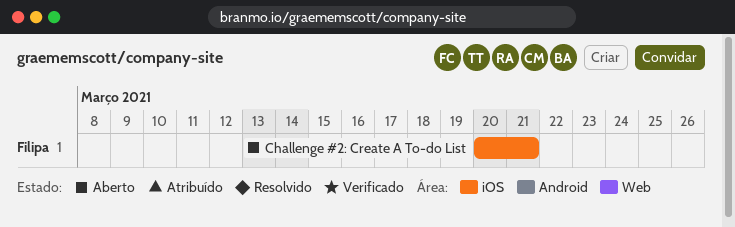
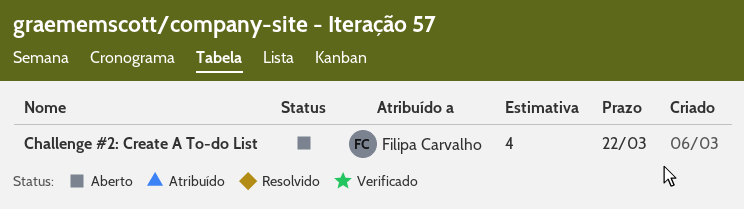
Challenge #2: Create A To-do List, due: Mar 21 -> Mar 22

